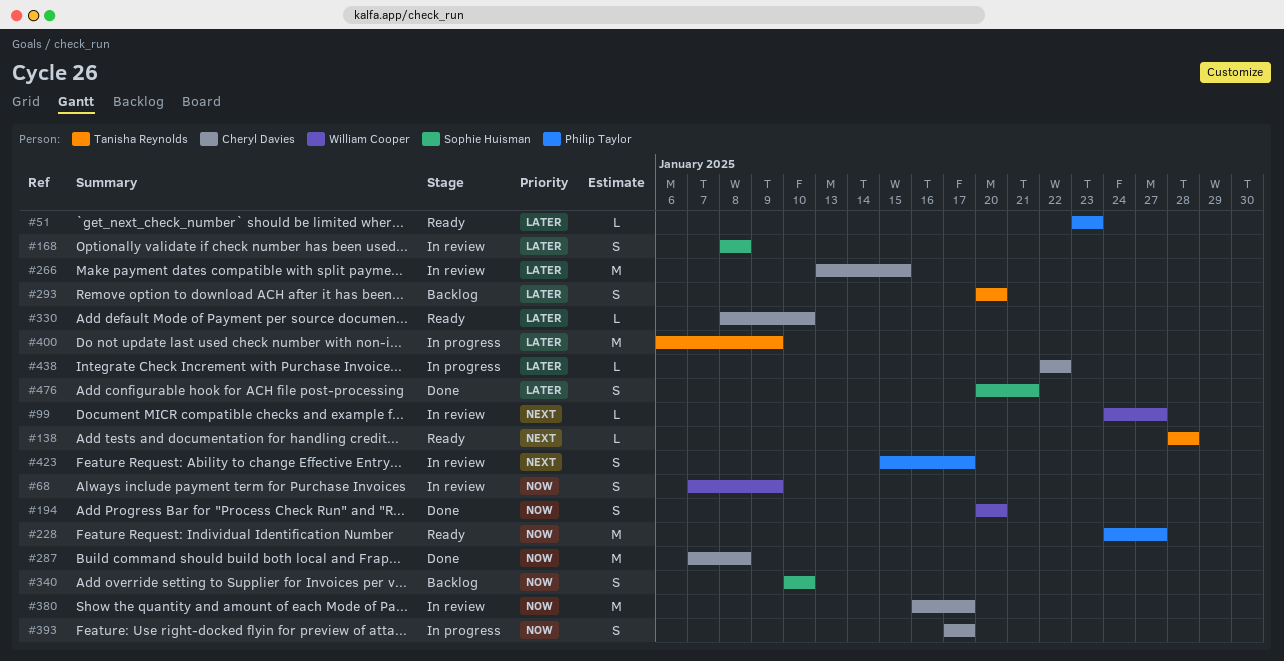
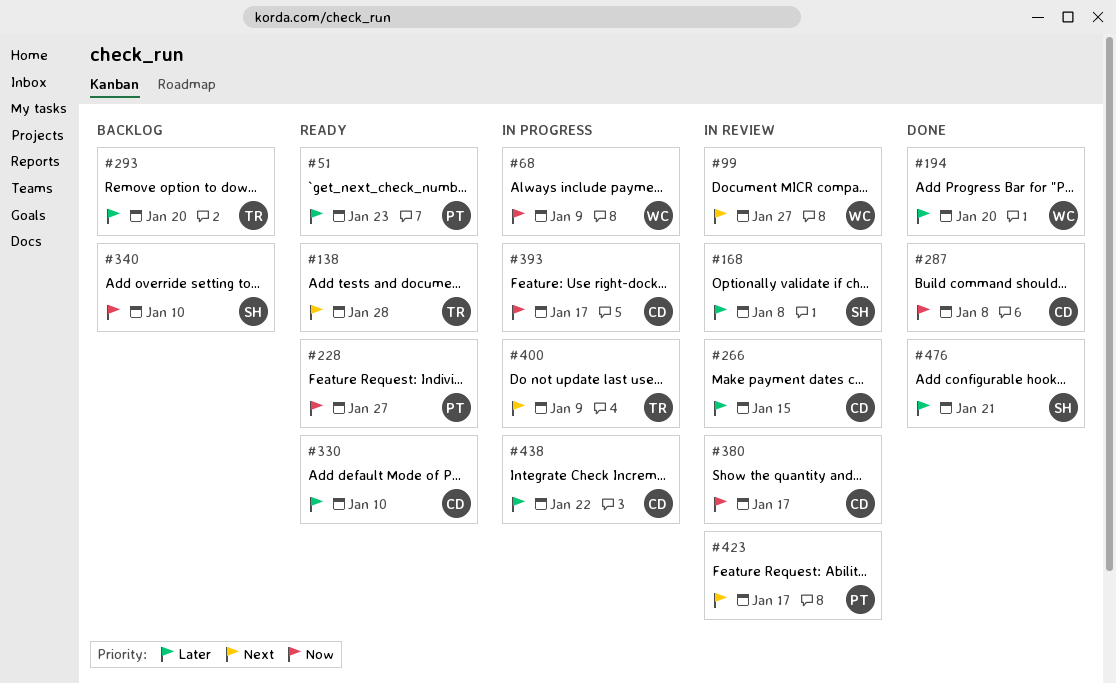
#68, status: In review -> In progress
#194, priority: Now -> Later
#400, priority: Later -> Next

